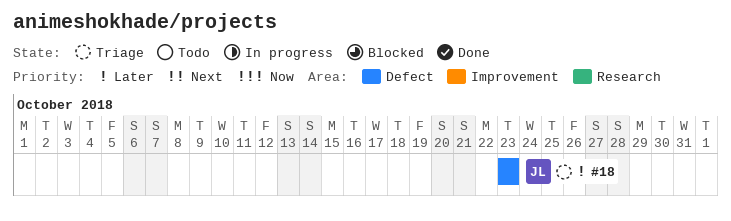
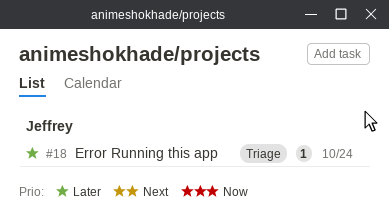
#18, due: Oct 23 -> Oct 24

